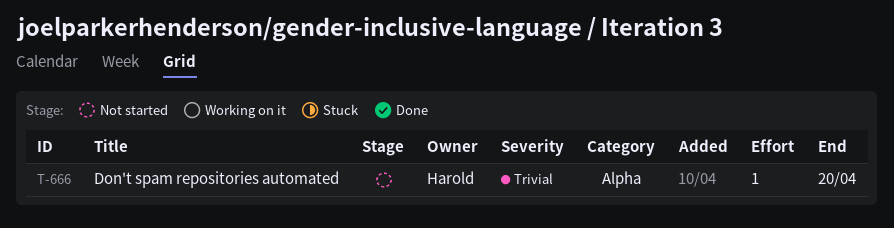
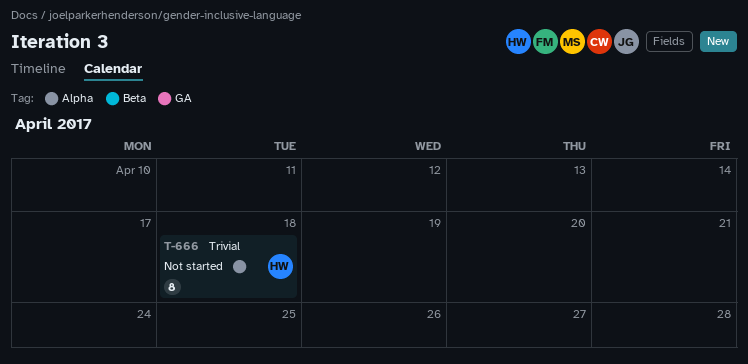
T-666, estimate: 1 -> 8
T-666, due: Apr 20 -> Apr 18

